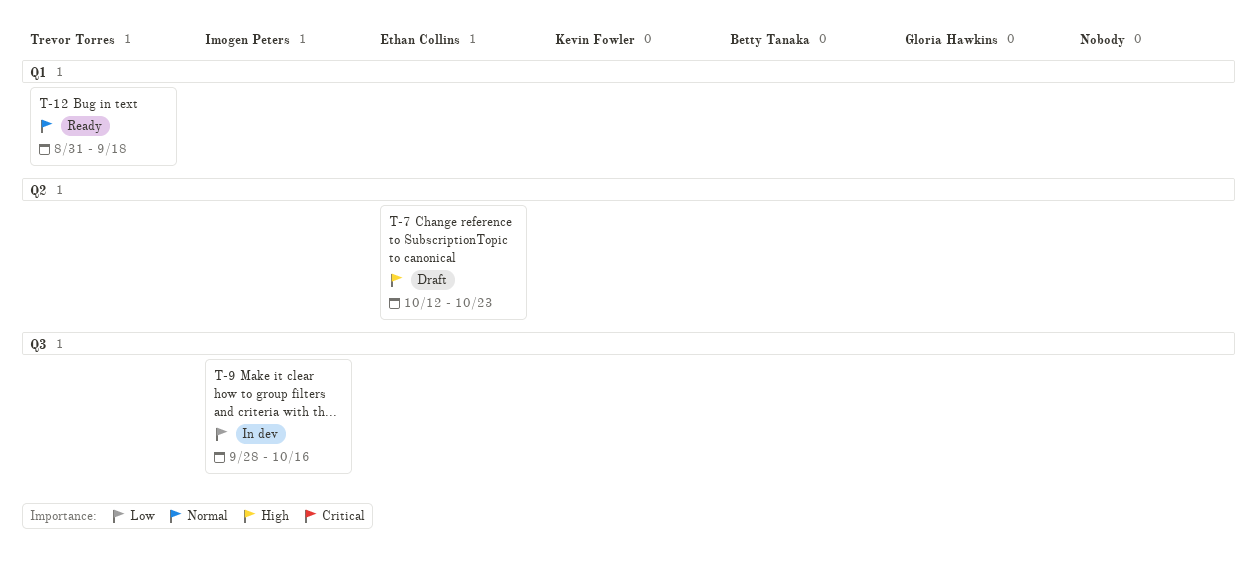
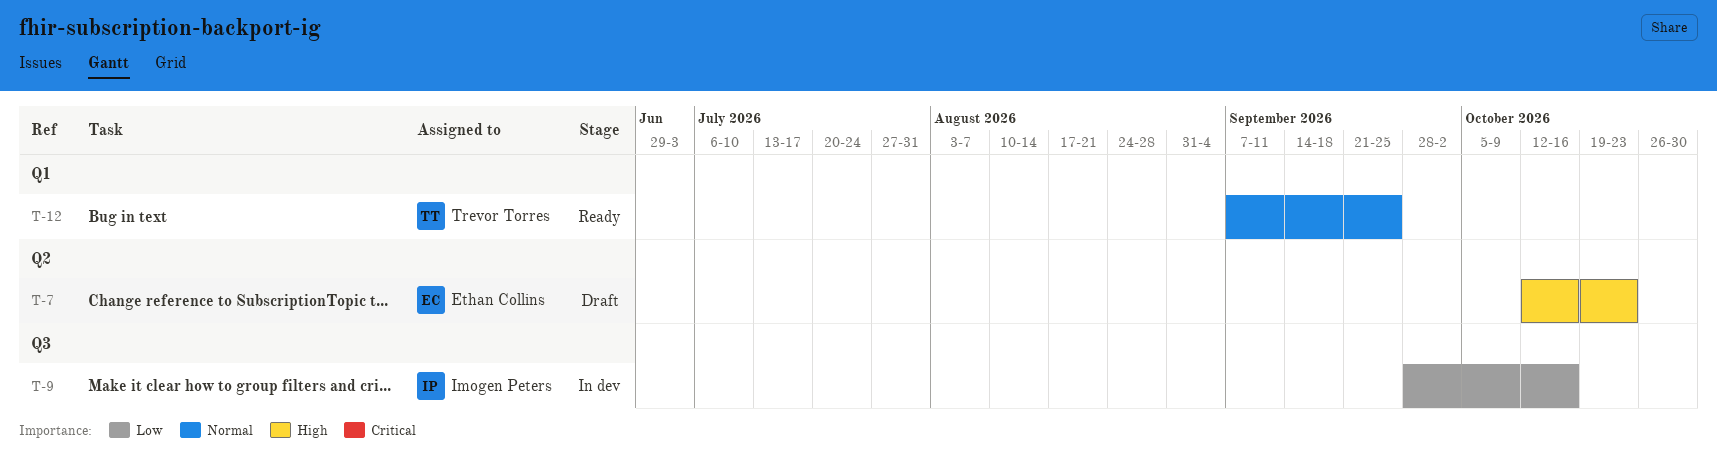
T-12, start: Aug 31 -> Sep 7
T-12, due: Sep 18 -> Sep 25

